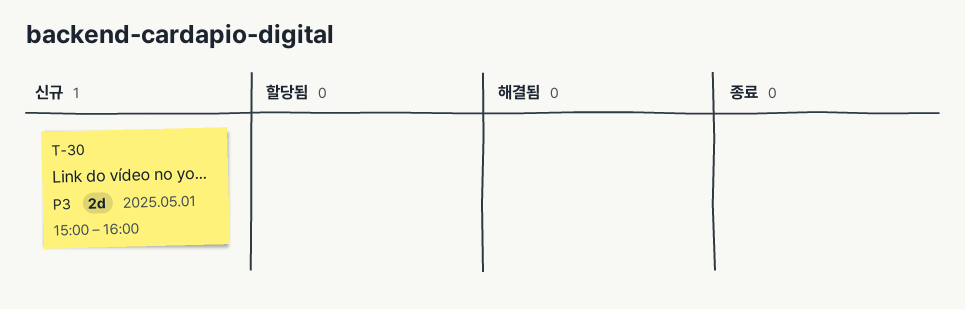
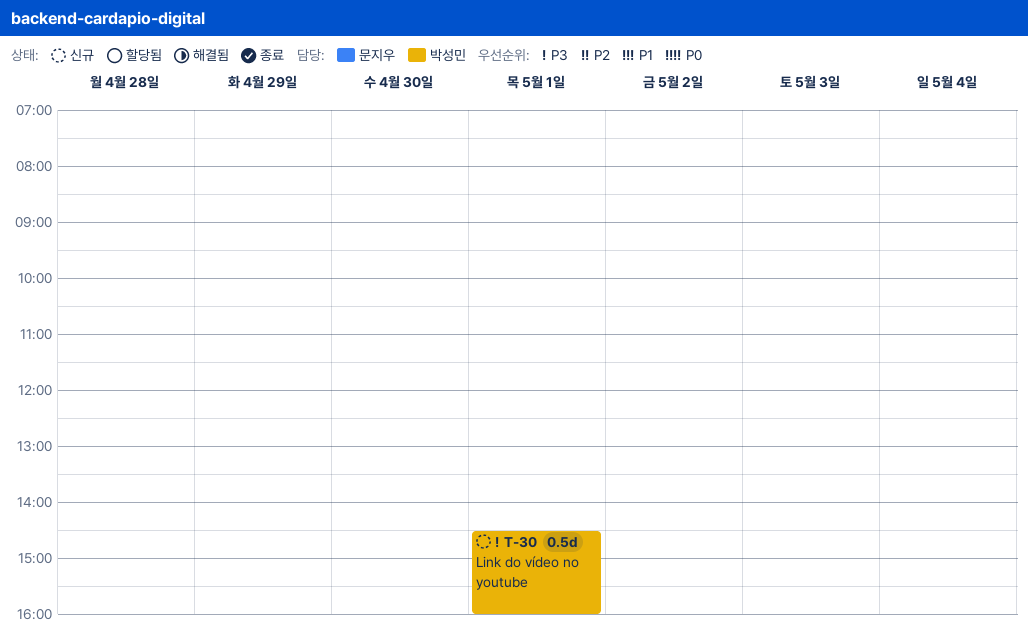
T-30, estimate: 2d -> 0.5d
T-30, begins: 15:00 -> 14:30

